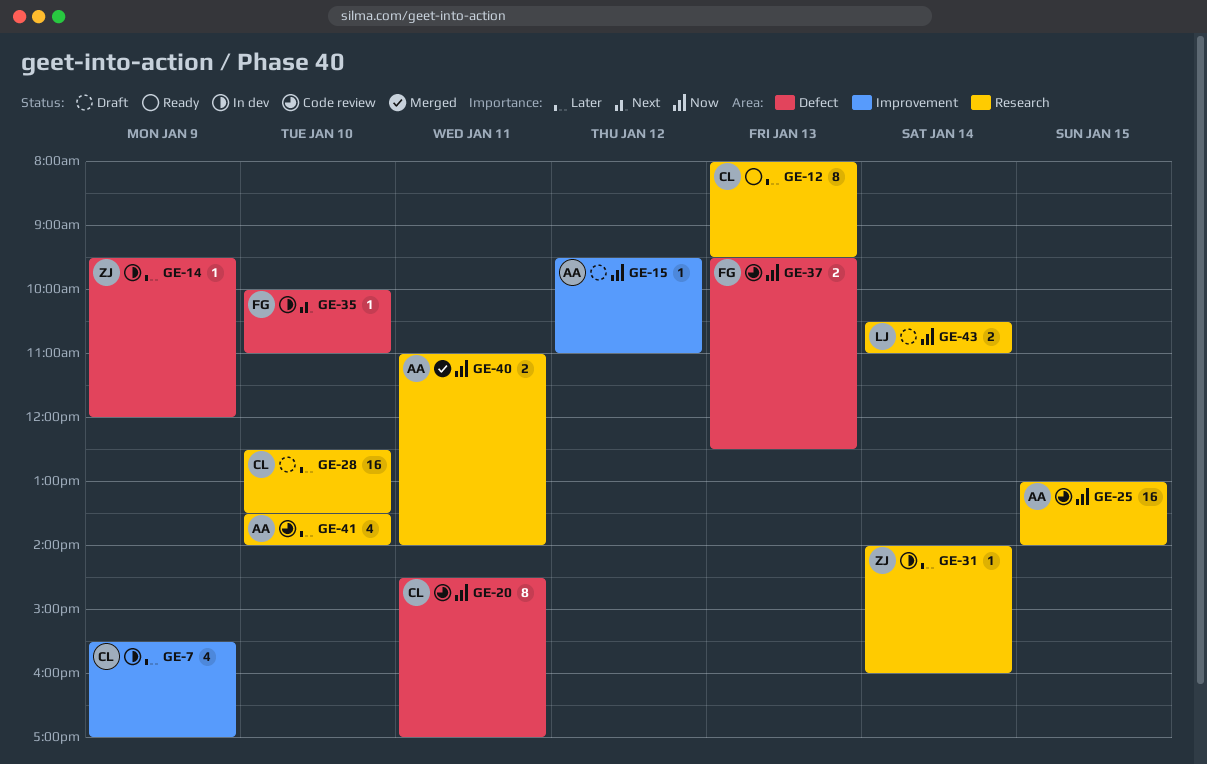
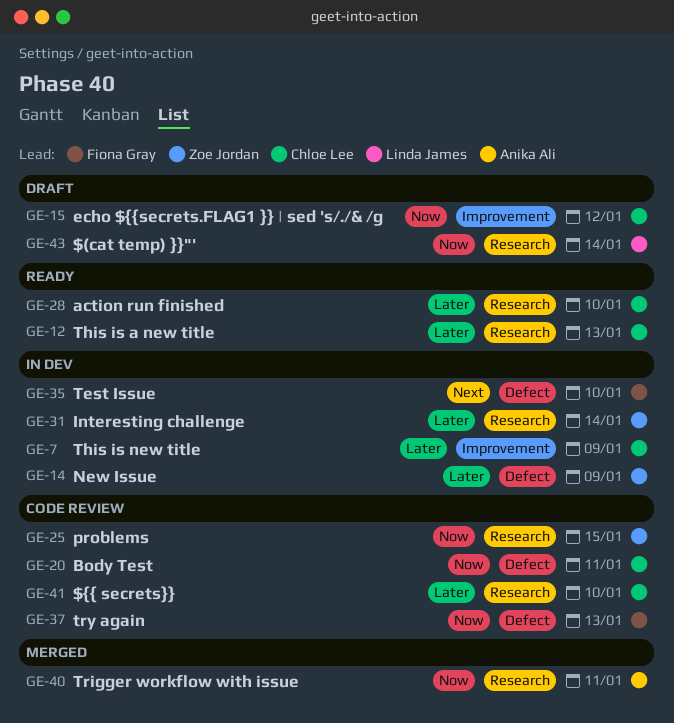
GE-15, owner: Anika Ali -> Chloe Lee
GE-25, owner: Anika Ali -> Zoe Jordan
GE-28, status: Draft -> Ready
GE-41, owner: Anika Ali -> Chloe Lee

